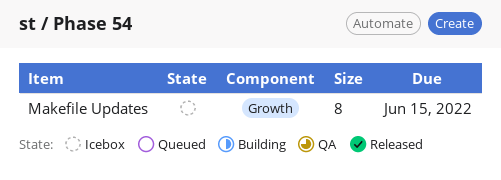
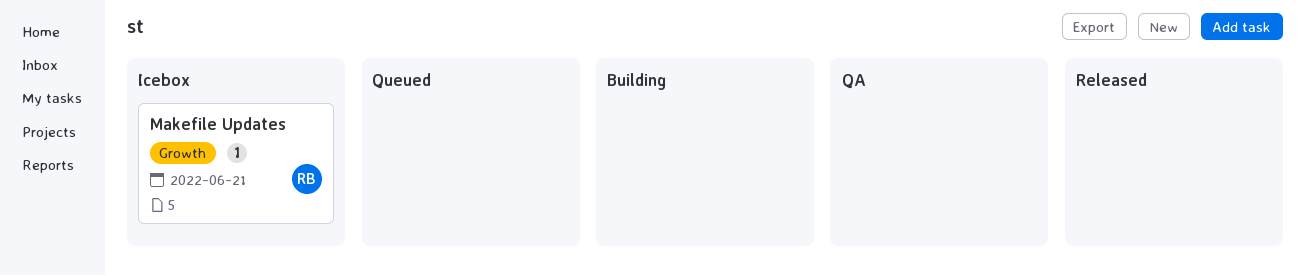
Makefile Updates, estimate: 8 -> 1
Makefile Updates, due: Jun 15 -> Jun 21

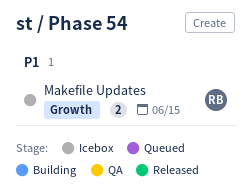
Makefile Updates, estimate: 1 -> 2
Makefile Updates, due: Jun 21 -> Jun 15

